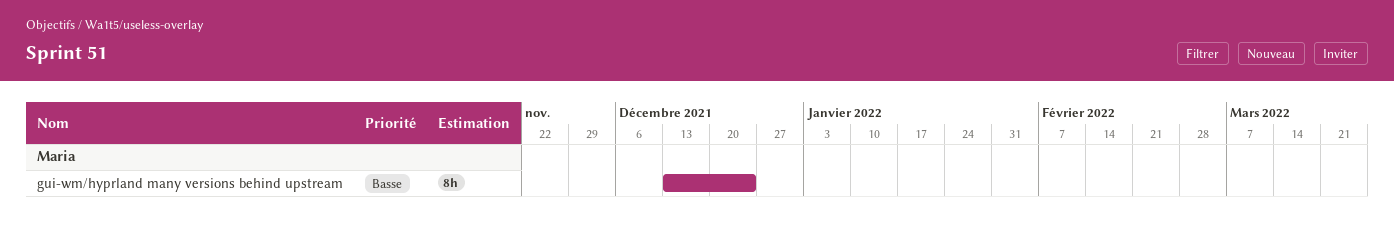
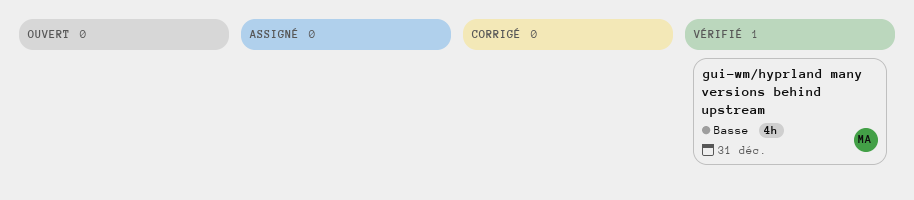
gui-wm/hyprland many versions behind upstream, estimate: 8h -> 4h
gui-wm/hyprland many versions behind upstream, due: Dec 24 -> Dec 31

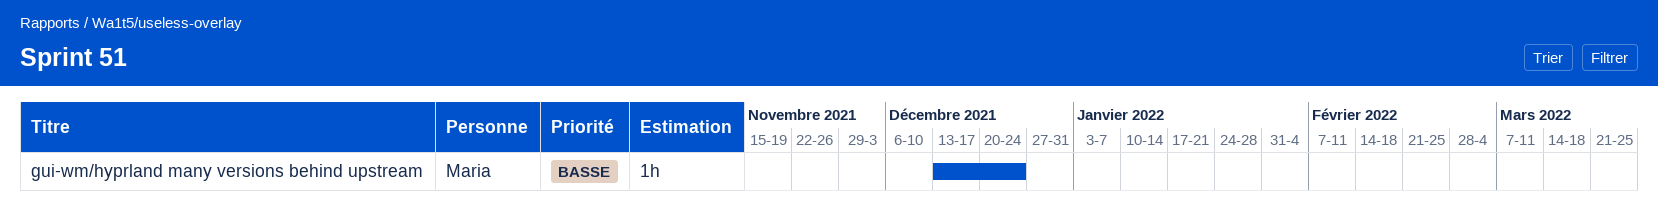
gui-wm/hyprland many versions behind upstream, estimate: 4h -> 1h
gui-wm/hyprland many versions behind upstream, due: Dec 31 -> Dec 24

